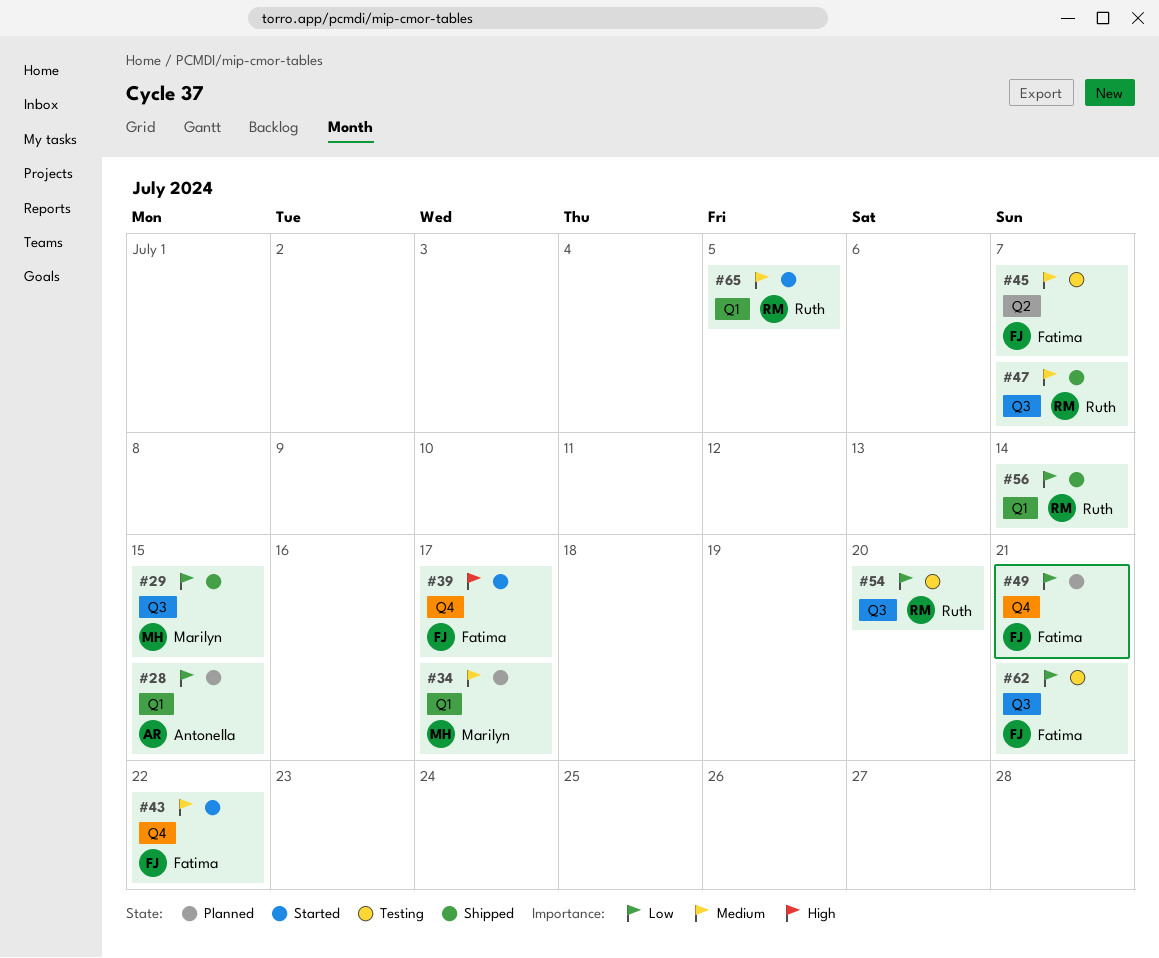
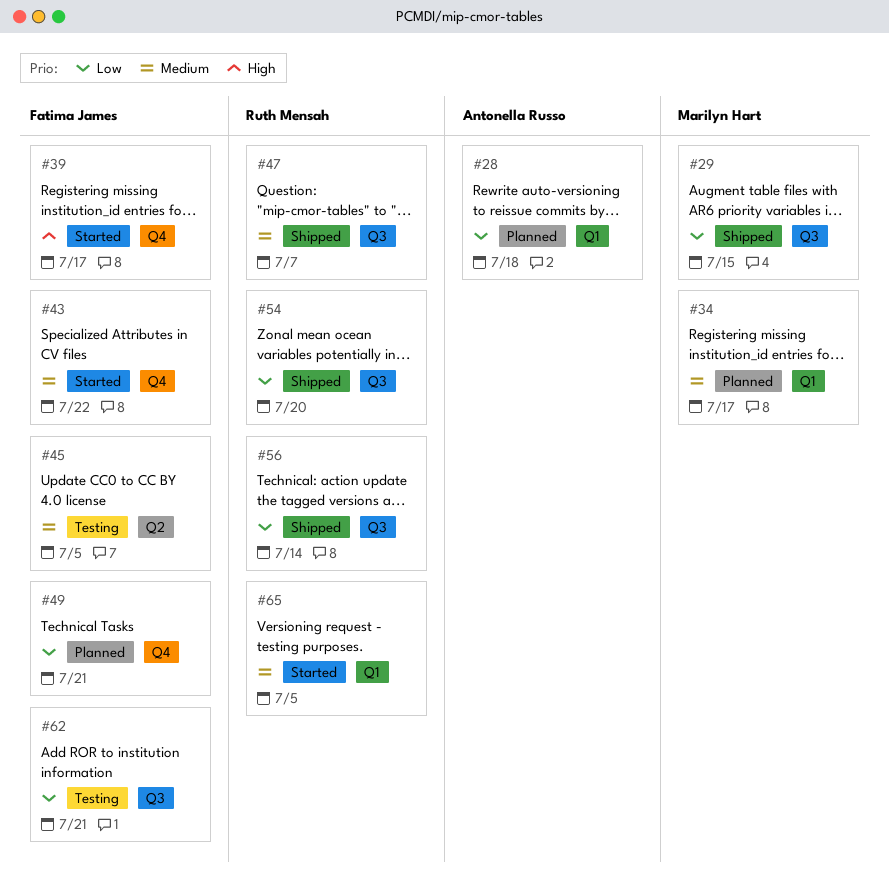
#28, due: Jul 15 -> Jul 18
#45, due: Jul 7 -> Jul 5
#54, status: Testing -> Shipped
#56, label: Q1 -> Q3

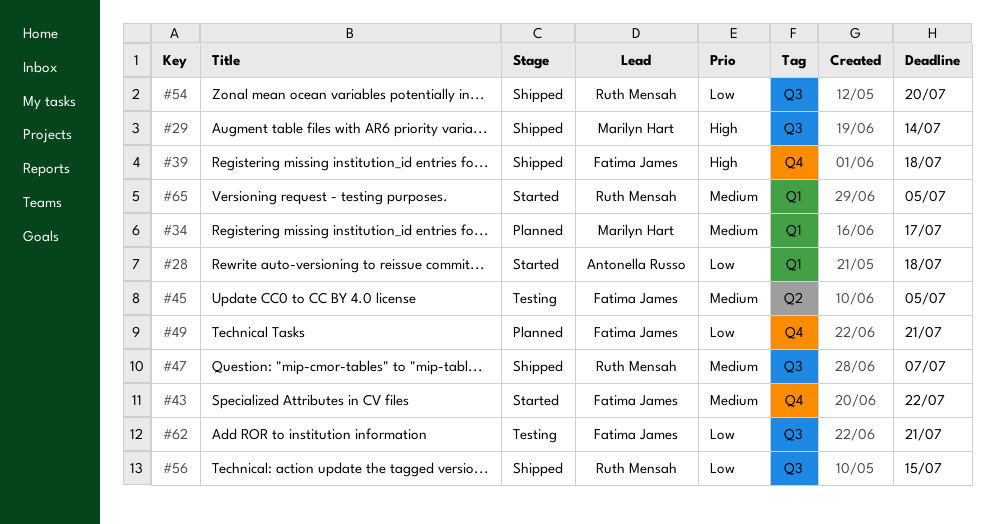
#28, status: Planned -> Started
#29, priority: Low -> High
#29, due: Jul 15 -> Jul 14
#39, status: Started -> Shipped
#39, due: Jul 17 -> Jul 18
#56, due: Jul 14 -> Jul 15

